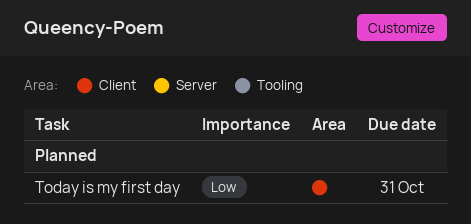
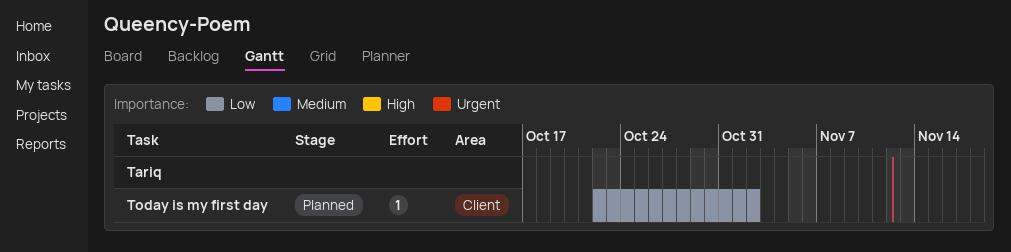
Today is my first day, due: Oct 31 -> Nov 2

